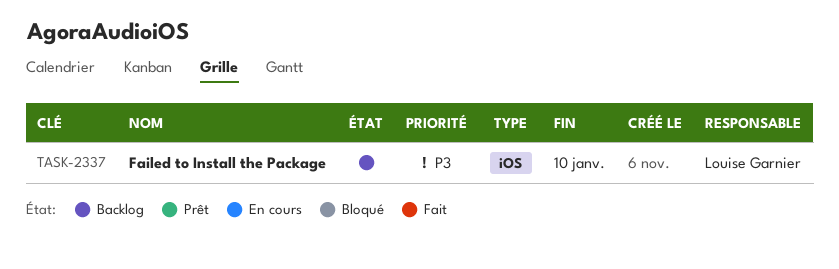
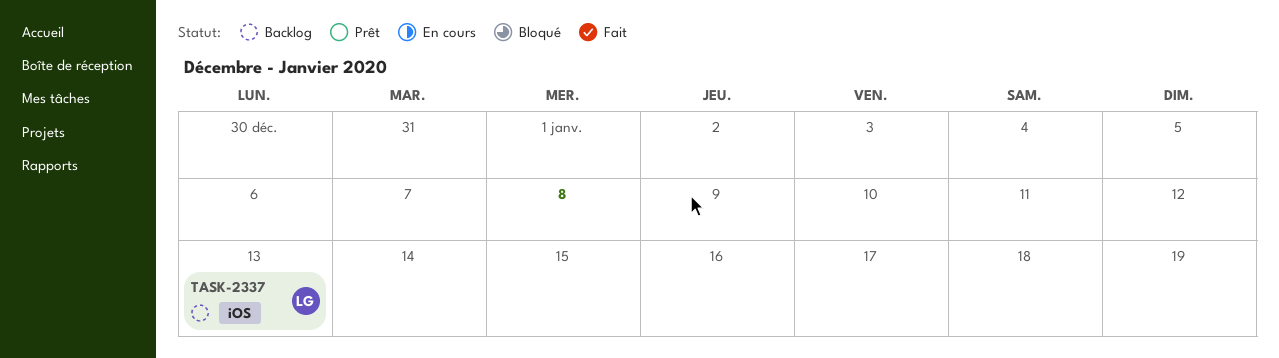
TASK-2337, due: Jan 10 -> Jan 13

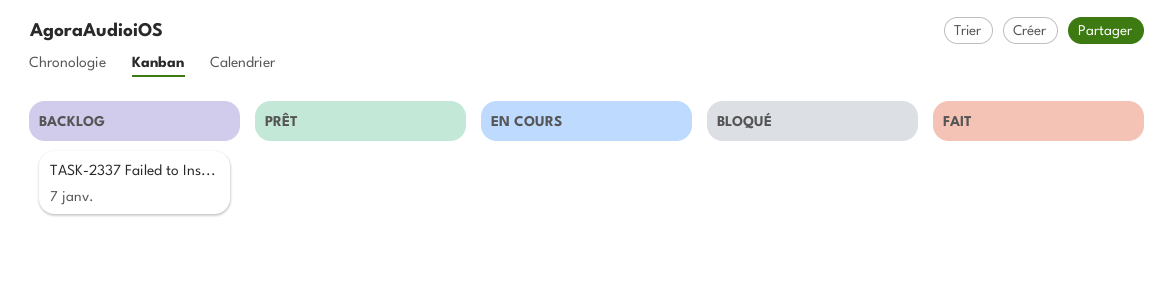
TASK-2337, due: Jan 13 -> Jan 7

